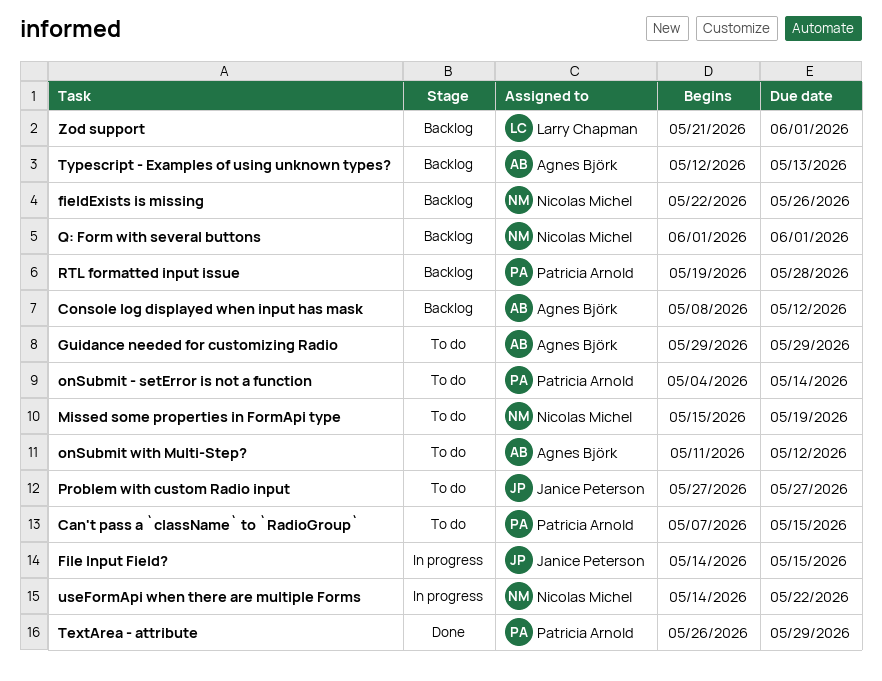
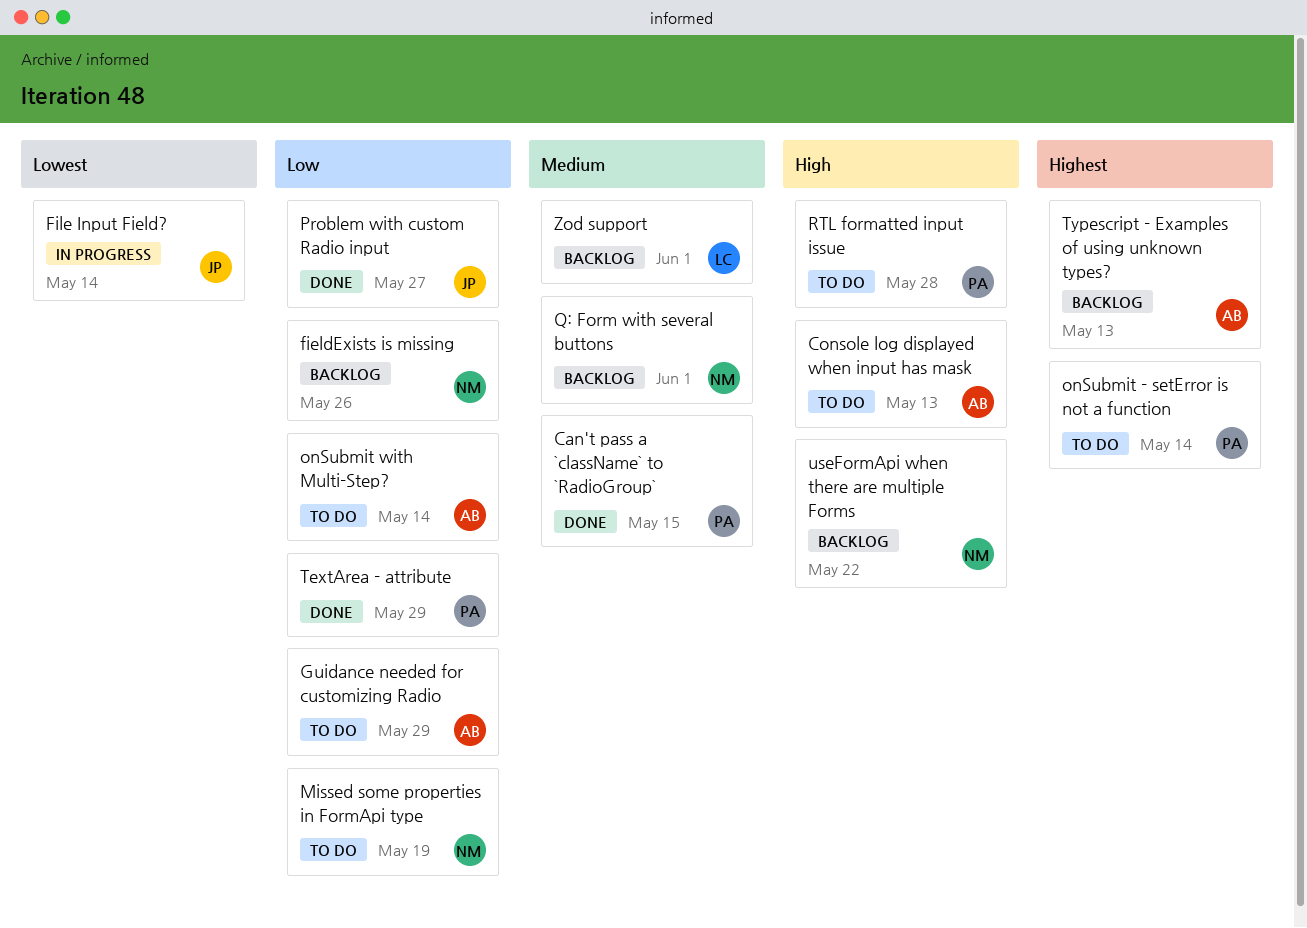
Can't pass a `className` to `RadioGroup`, status: To do -> Done
Console log displayed when input has mask, status: Backlog -> To do
Console log displayed when input has mask, due: May 12 -> May 13
File Input Field?, due: May 15 -> May 14
onSubmit with Multi-Step?, due: May 12 -> May 14
Problem with custom Radio input, status: To do -> Done
RTL formatted input issue, status: Backlog -> To do
useFormApi when there are multiple Forms, status: In progress -> Backlog

